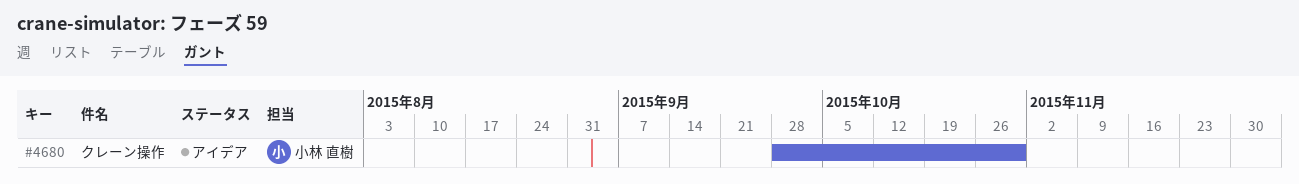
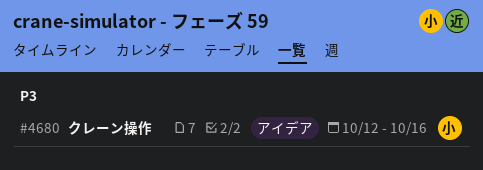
#4680, start: Sep 28 -> Oct 12
#4680, due: Oct 30 -> Oct 16

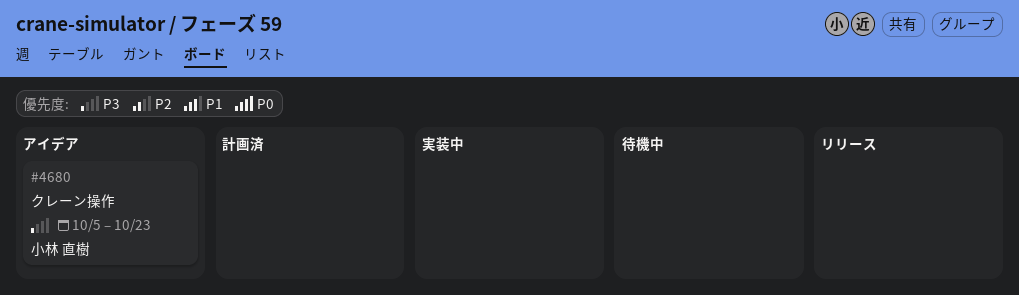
#4680, start: Oct 12 -> Oct 5
#4680, due: Oct 16 -> Oct 23

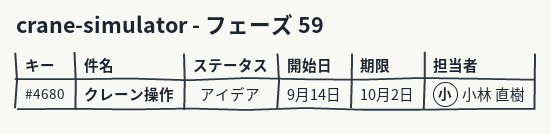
#4680, start: Oct 5 -> Sep 14
#4680, due: Oct 23 -> Oct 2

